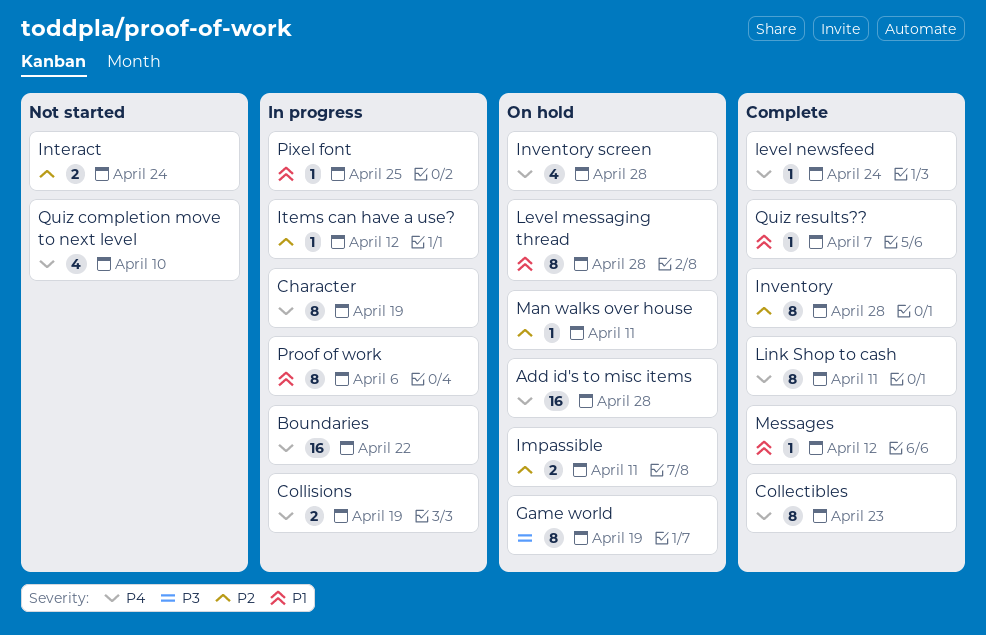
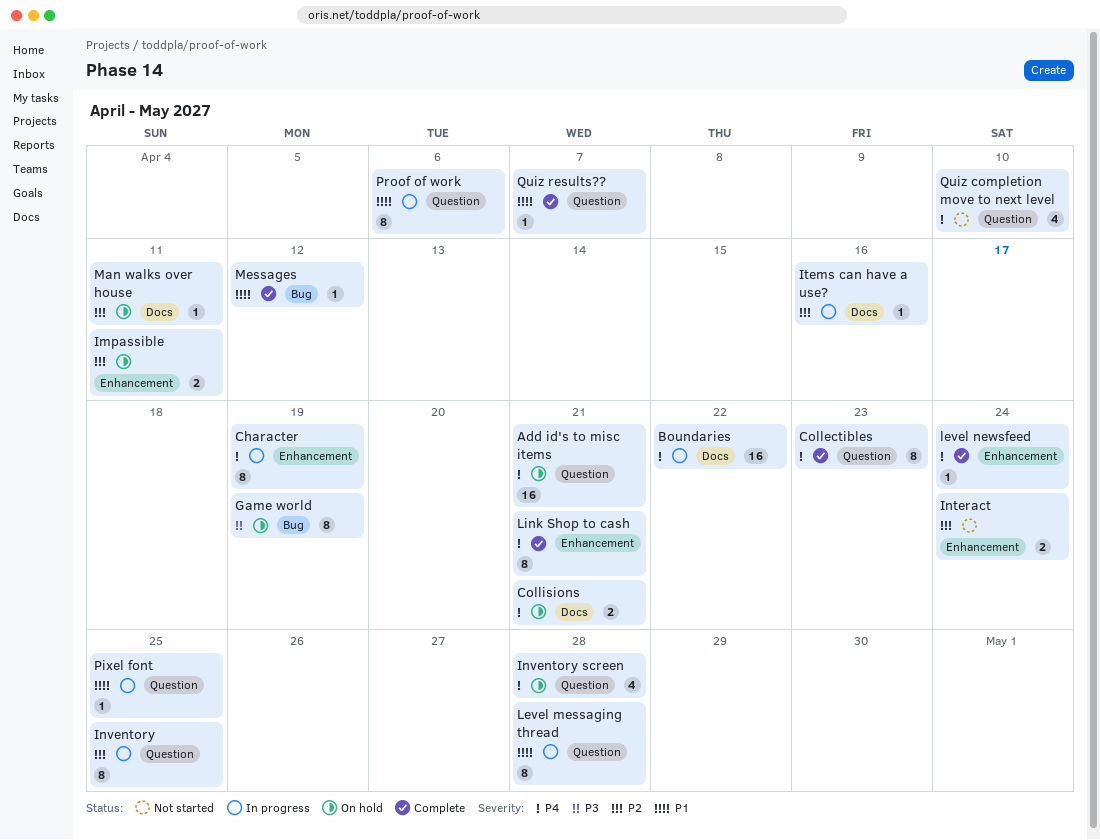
Add id's to misc items, due: Apr 28 -> Apr 21
Collisions, status: In progress -> On hold
Collisions, due: Apr 19 -> Apr 21
Inventory, status: Complete -> In progress
Inventory, due: Apr 28 -> Apr 25
Items can have a use?, due: Apr 12 -> Apr 16
Level messaging thread, status: On hold -> In progress
Link Shop to cash, due: Apr 11 -> Apr 21

